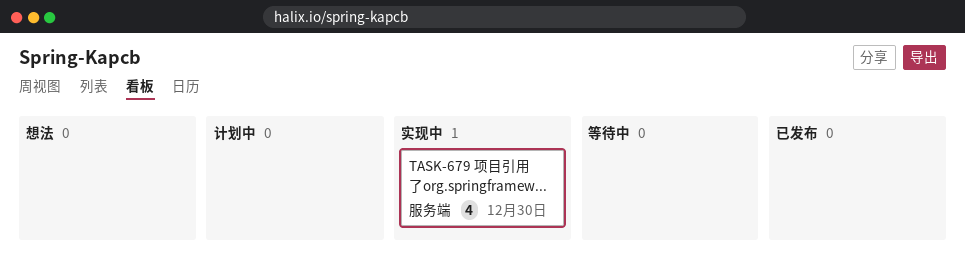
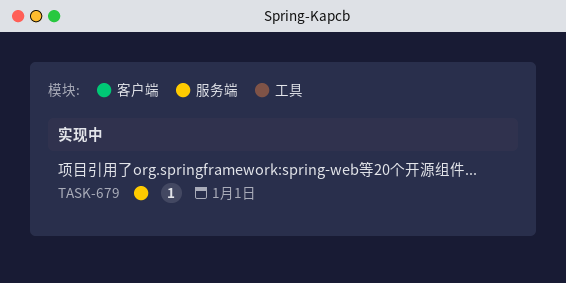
TASK-679, estimate: 4 -> 1
TASK-679, due: Dec 30 -> Jan 1

